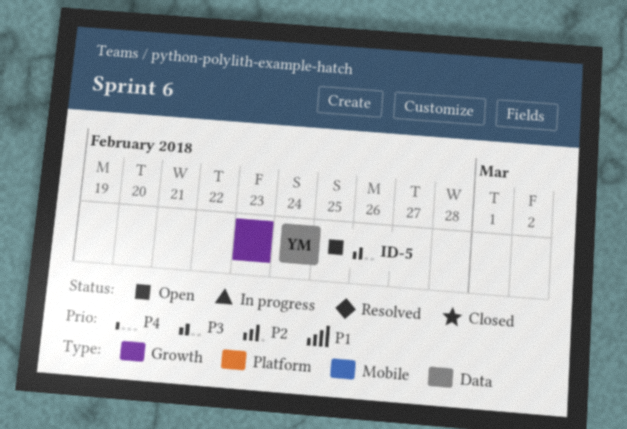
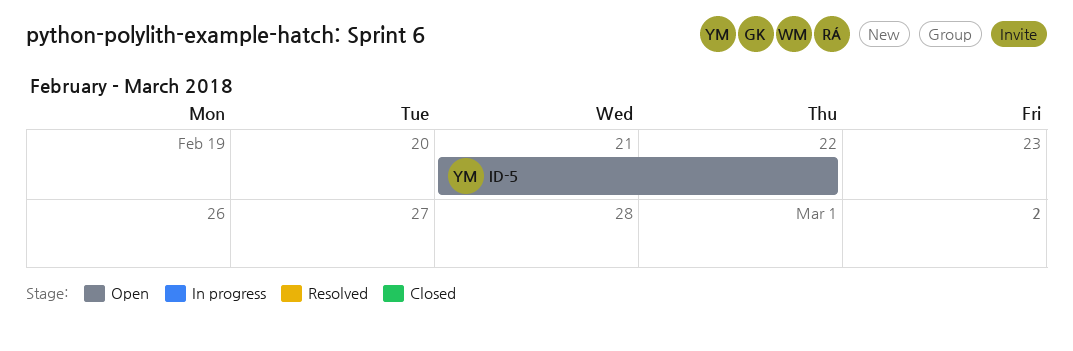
ID-5, start: Feb 23 -> Feb 21
ID-5, due: Feb 23 -> Feb 22

